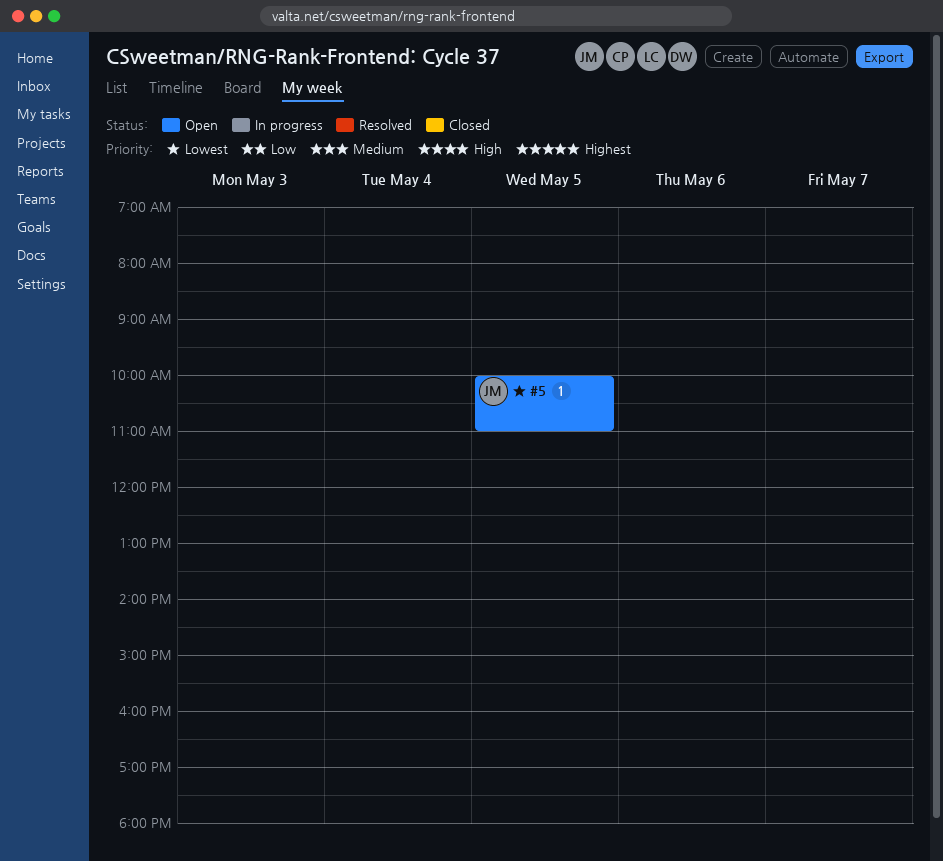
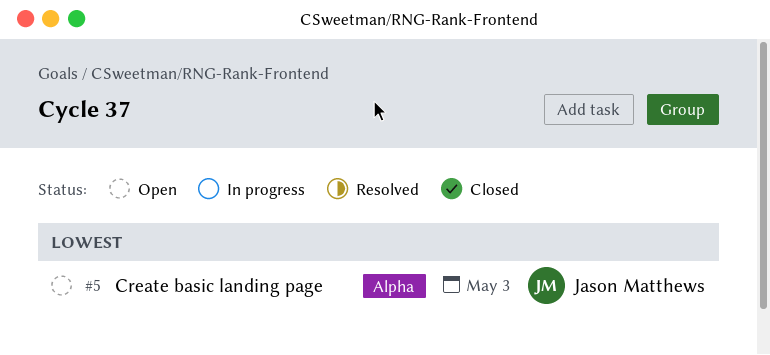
#5, day: May 5 -> May 3

